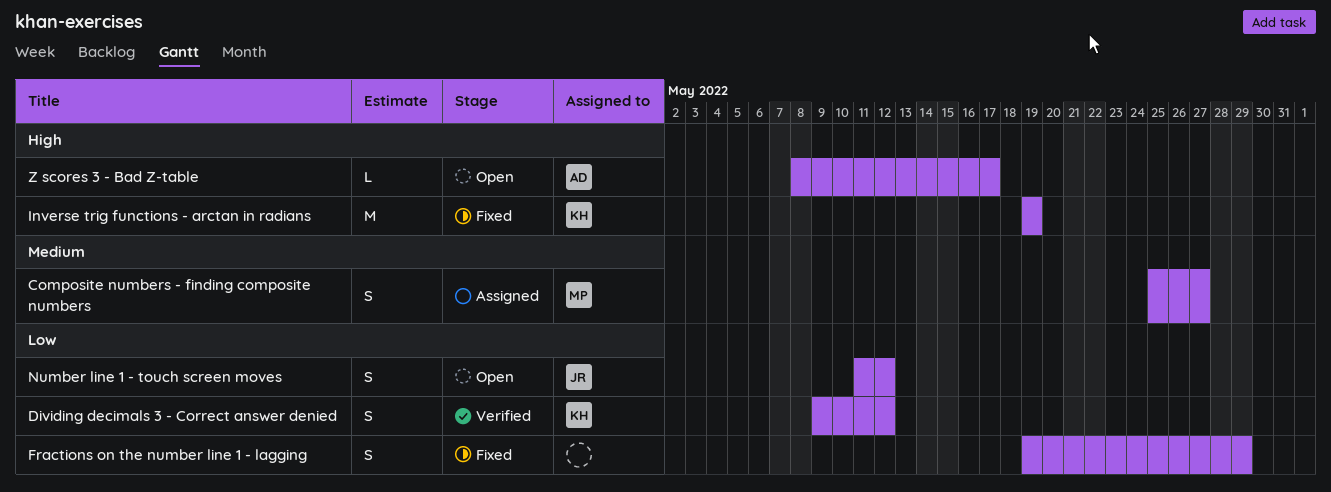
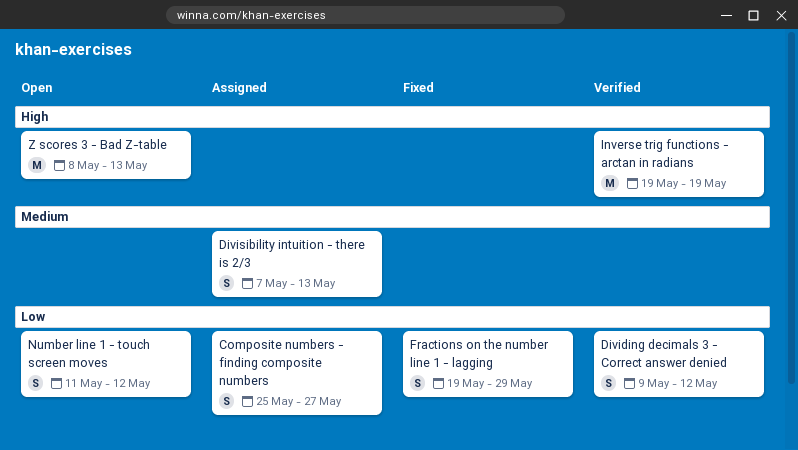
Composite numbers - finding composite numbers, priority: Medium -> Low
Divisibility intuition - there is 2/3: none -> present
Inverse trig functions - arctan in radians, status: Fixed -> Verified
Z scores 3 - Bad Z-table, estimate: L -> M
Z scores 3 - Bad Z-table, due: May 17 -> May 13

